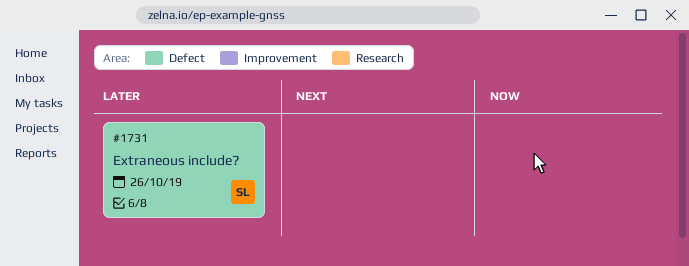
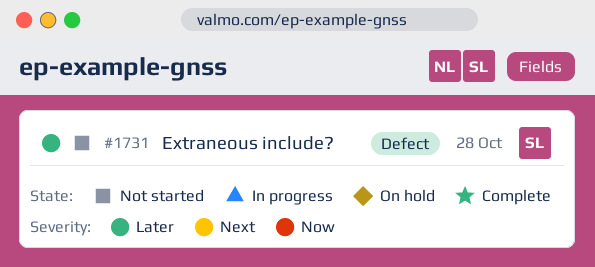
#1731, due: Oct 26 -> Oct 28

